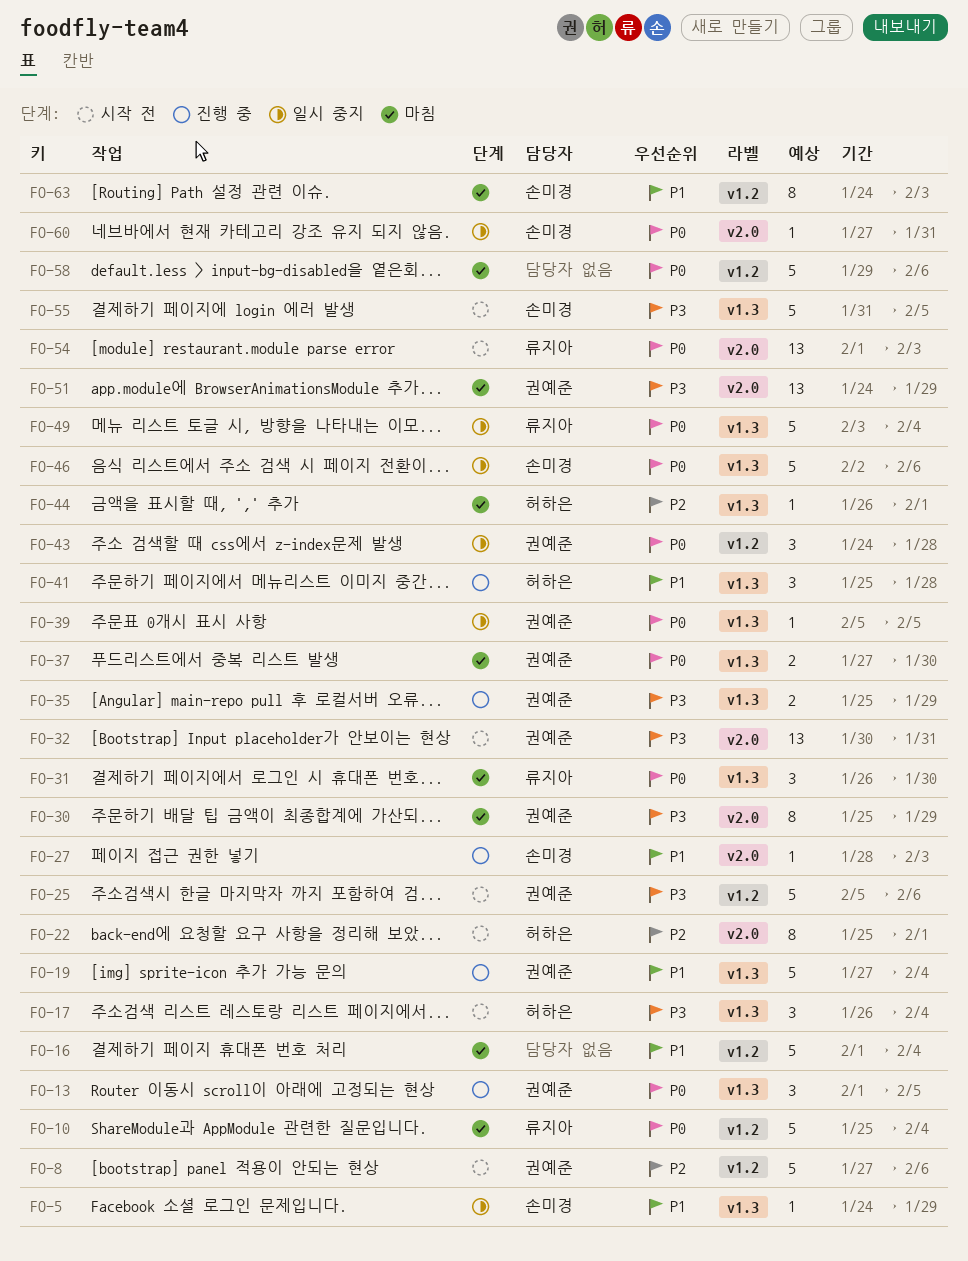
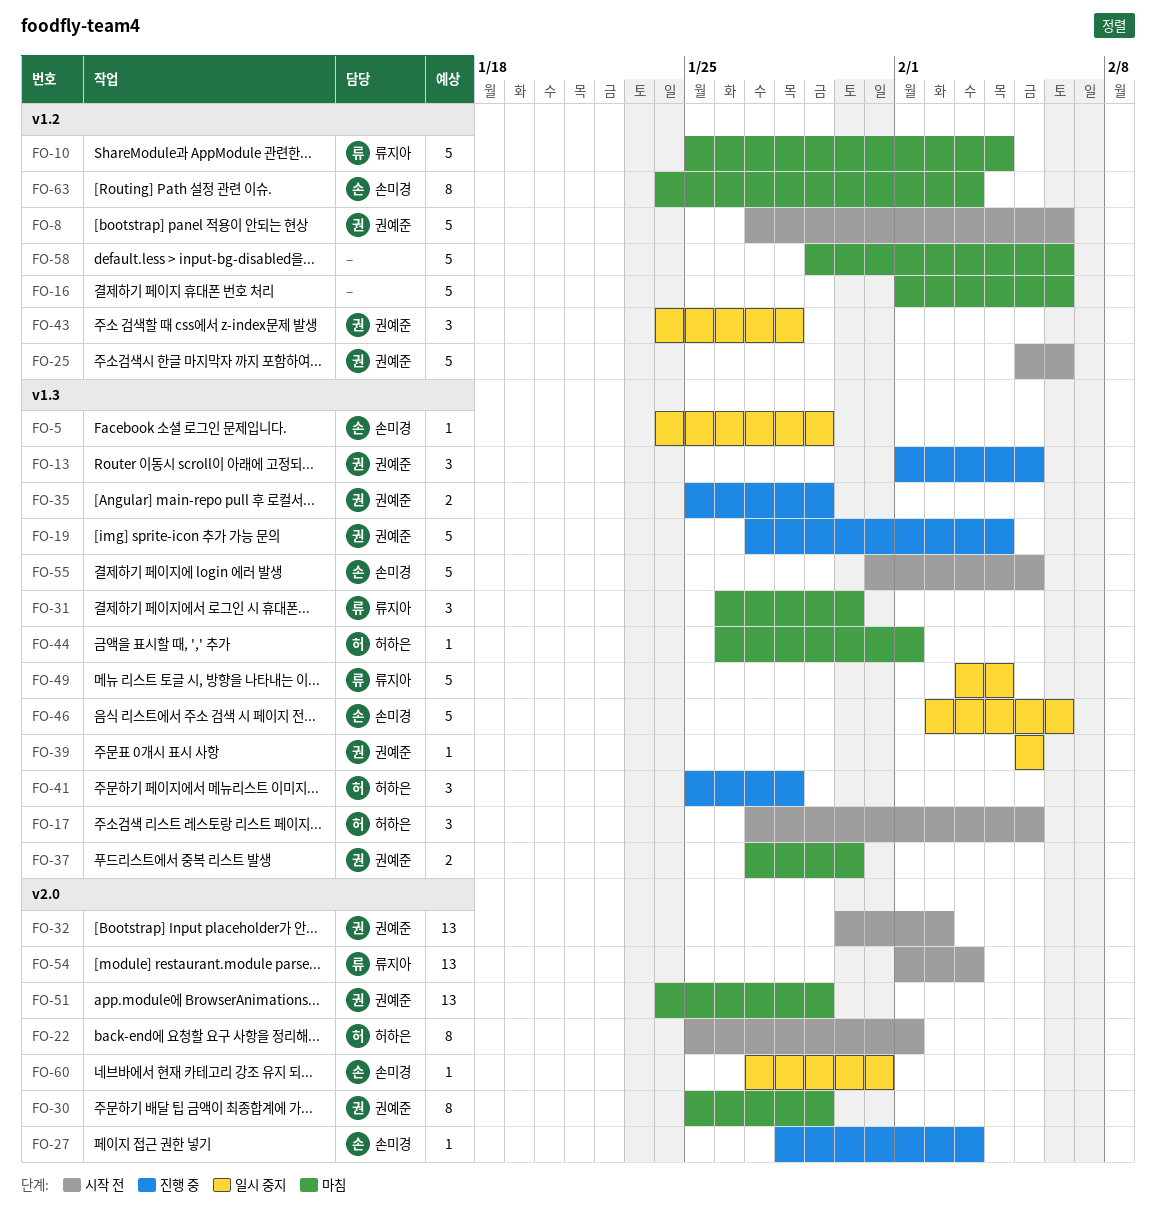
FO-16, due: Feb 4 -> Feb 6
FO-17, start: Jan 26 -> Jan 27
FO-17, due: Feb 4 -> Feb 5
FO-32, due: Jan 31 -> Feb 2

